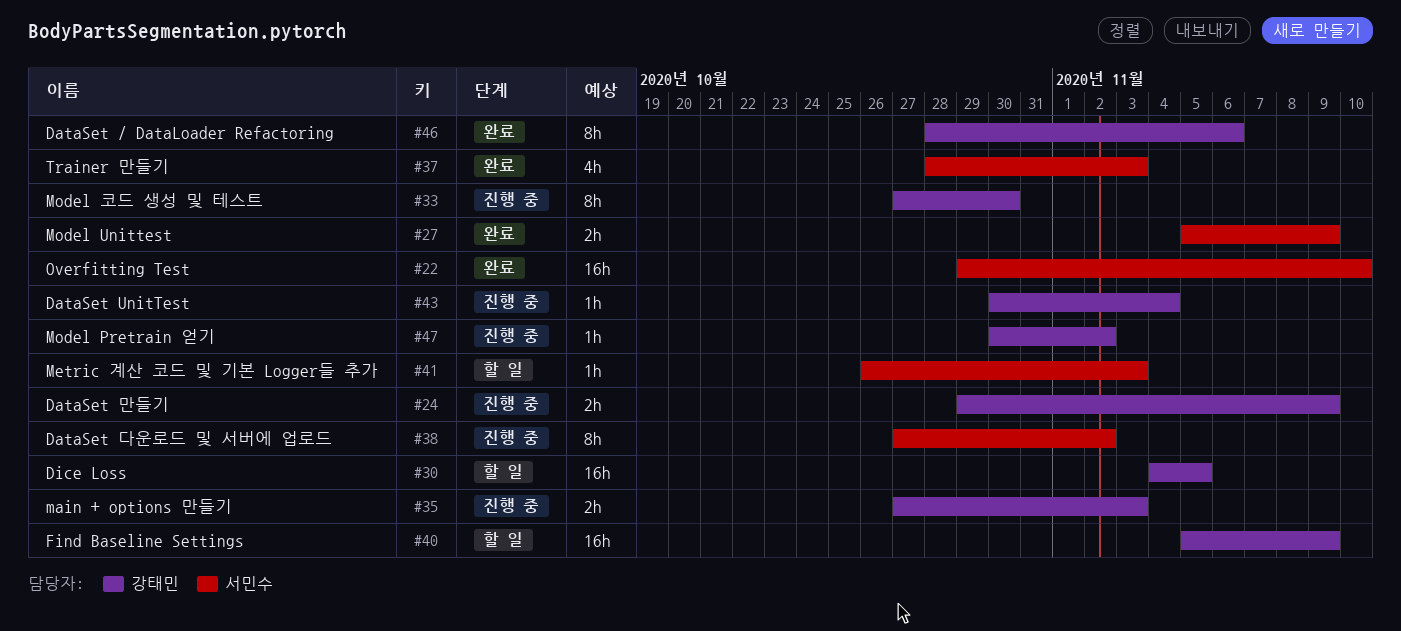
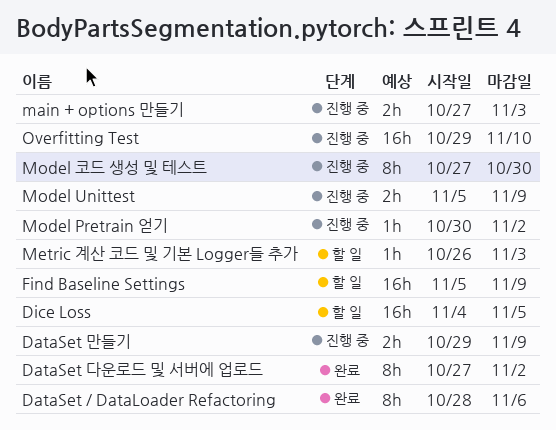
DataSet UnitTest: present -> none
DataSet 다운로드 및 서버에 업로드, status: 진행 중 -> 완료
Model Unittest, status: 완료 -> 진행 중
Overfitting Test, status: 완료 -> 진행 중
Trainer 만들기: present -> none

